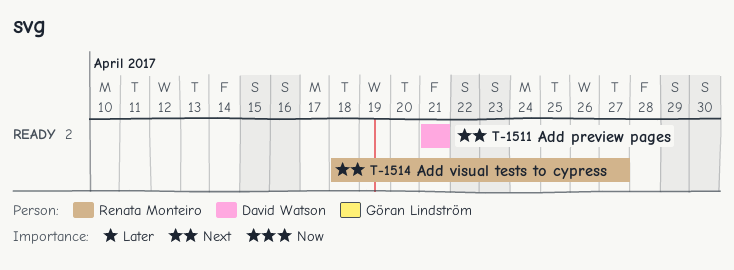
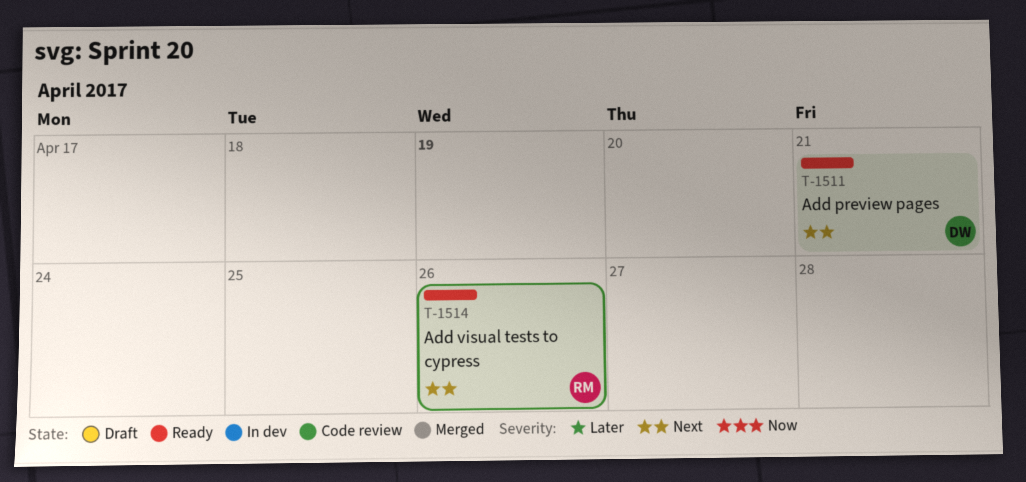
T-1514, due: Apr 27 -> Apr 26

